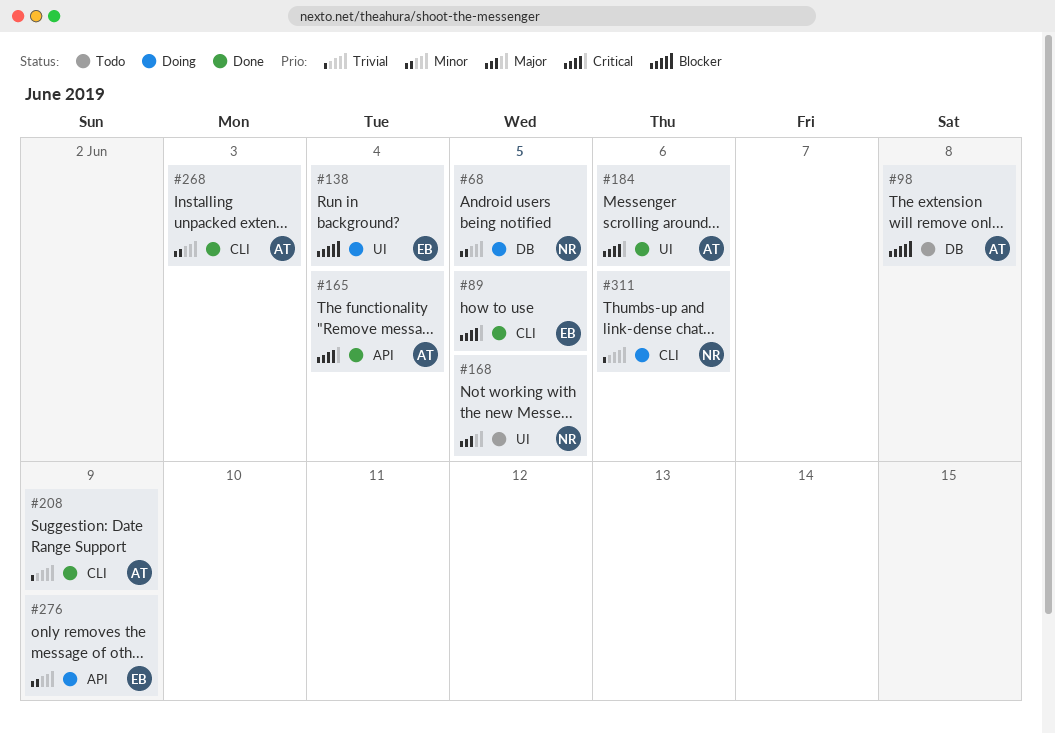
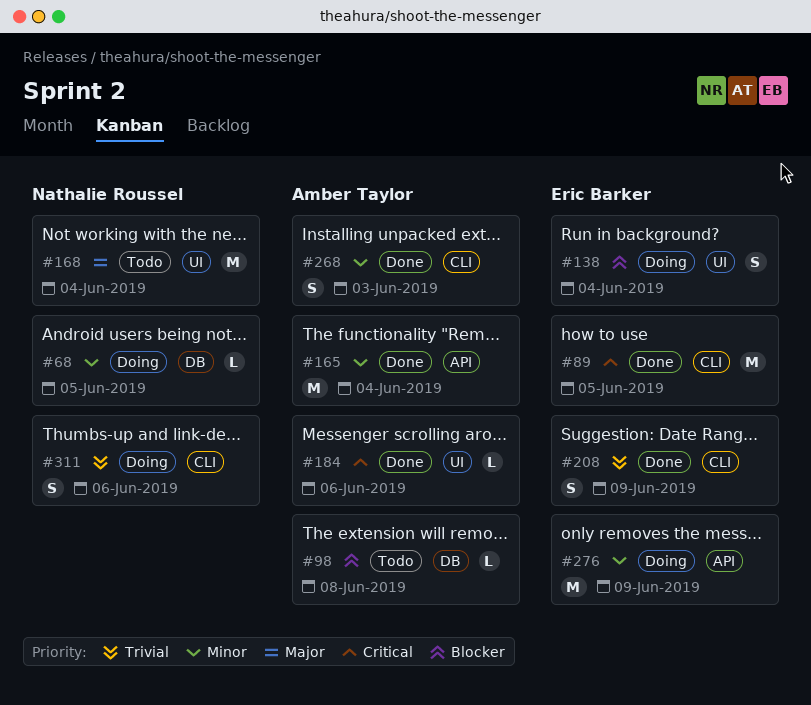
#165, priority: Critical -> Minor
#168, due: Jun 5 -> Jun 4
#208, owner: Amber Taylor -> Eric Barker

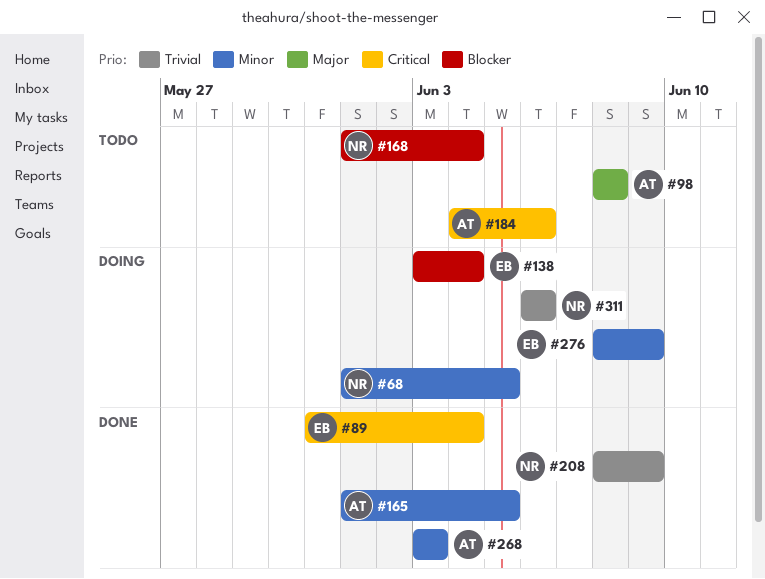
#89, due: Jun 5 -> Jun 4
#98, priority: Blocker -> Major
#165, due: Jun 4 -> Jun 5
#168, priority: Major -> Blocker
#184, status: Done -> Todo
#208, owner: Eric Barker -> Nathalie Roussel

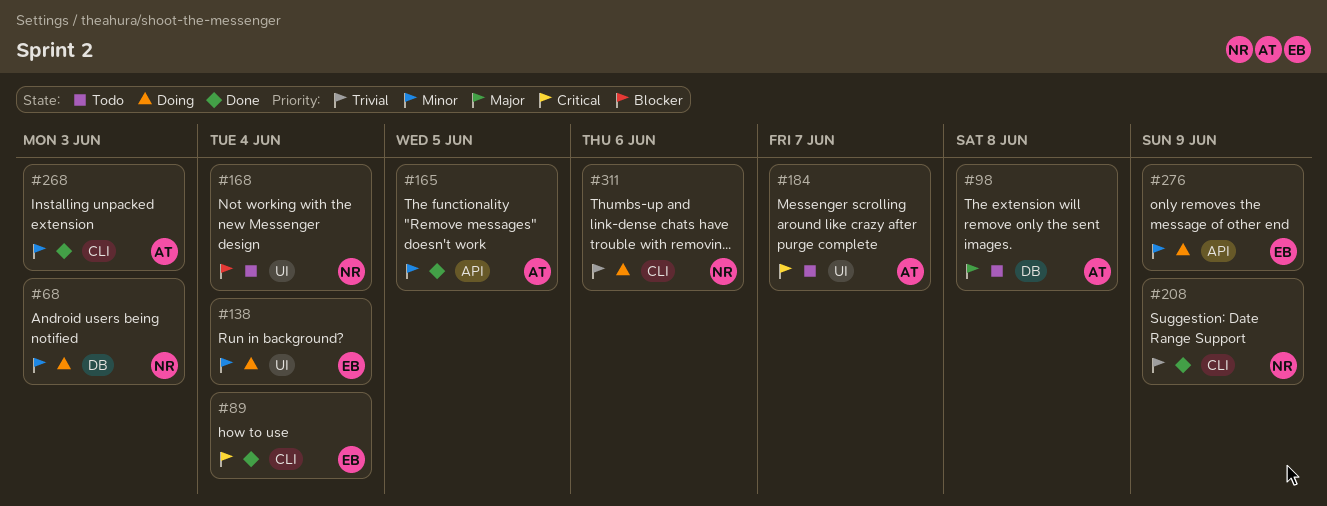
#68, due: Jun 5 -> Jun 3
#138, priority: Blocker -> Minor
#184, due: Jun 6 -> Jun 7

